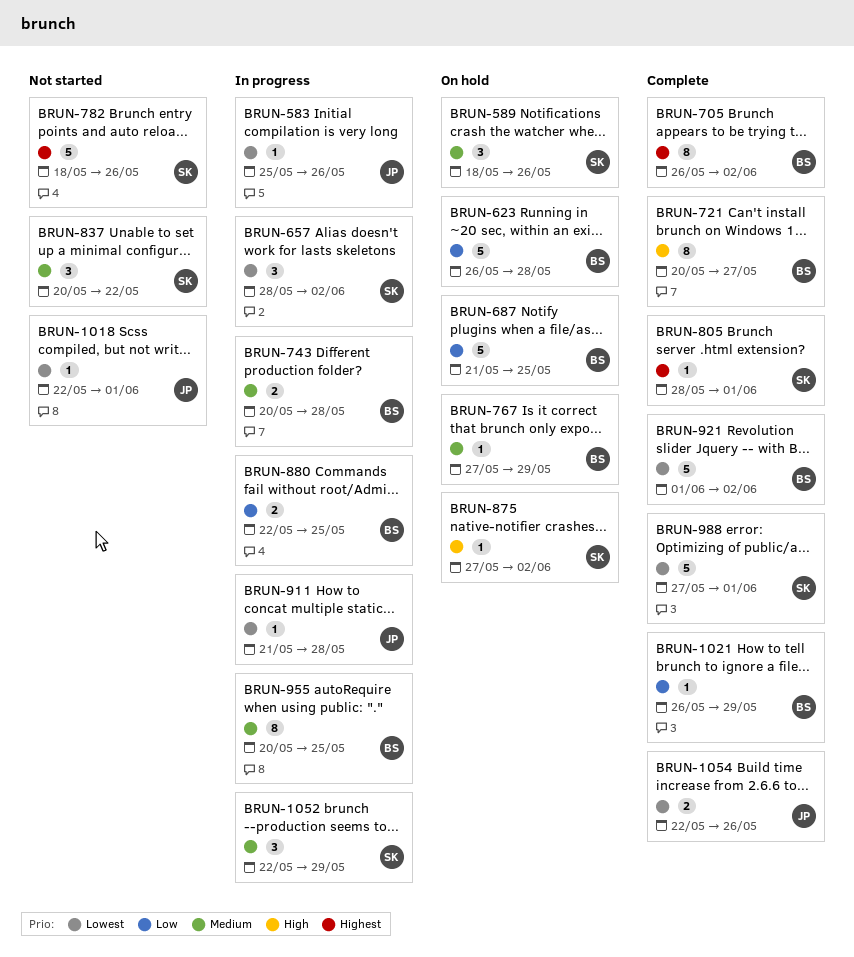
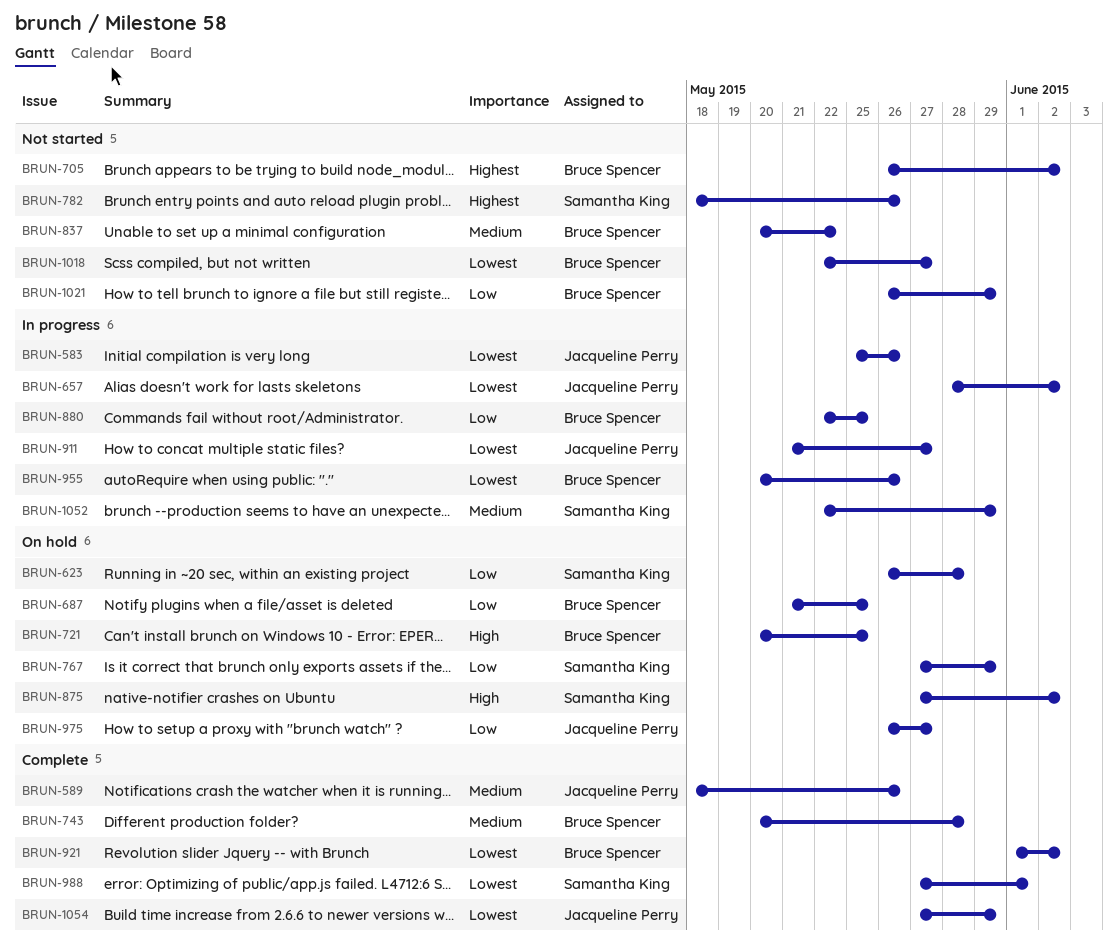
BRUN-589, status: On hold -> Complete
BRUN-589, owner: Samantha King -> Jacqueline Perry
BRUN-623, owner: Bruce Spencer -> Samantha King
BRUN-657, owner: Samantha King -> Jacqueline Perry
BRUN-705, status: Complete -> Not started
BRUN-721, status: Complete -> On hold
BRUN-721, due: May 27 -> May 25
BRUN-743, status: In progress -> Complete
BRUN-767, owner: Bruce Spencer -> Samantha King
BRUN-767, priority: Medium -> Low
BRUN-805: present -> none
BRUN-837, owner: Samantha King -> Bruce Spencer
BRUN-911, due: May 28 -> May 27
BRUN-955, priority: Medium -> Lowest
BRUN-955, due: May 25 -> May 26
BRUN-975: none -> present
BRUN-1018, owner: Jacqueline Perry -> Bruce Spencer
BRUN-1018, due: Jun 1 -> May 27
BRUN-1021, status: Complete -> Not started
BRUN-1054, start: May 22 -> May 27
BRUN-1054, due: May 26 -> May 29

